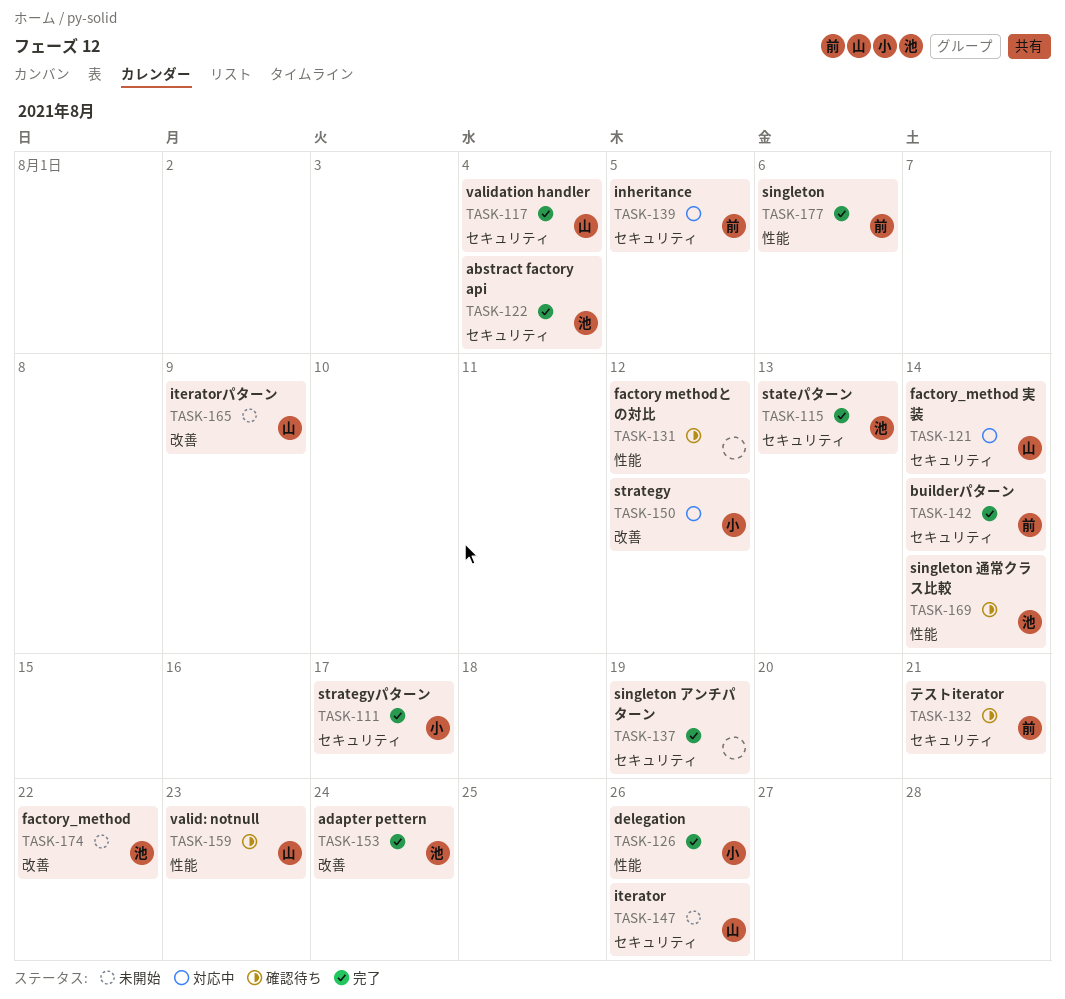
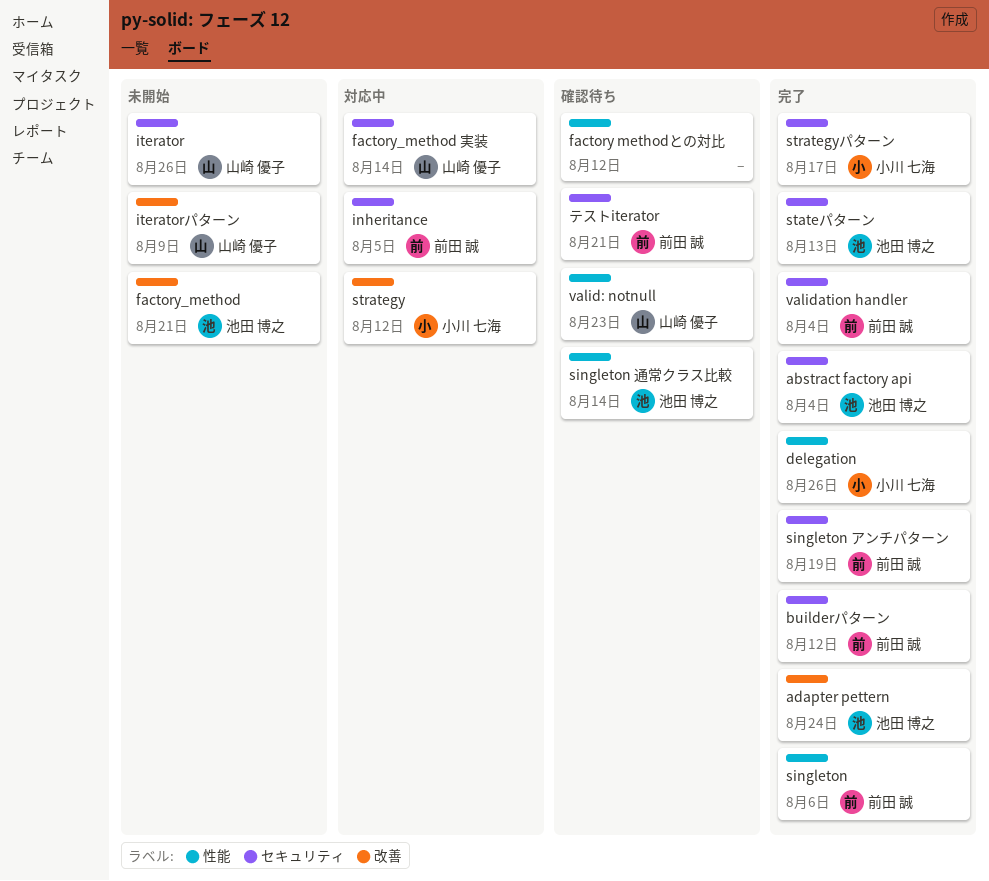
builderパターン, due: Aug 14 -> Aug 12
factory_method, due: Aug 22 -> Aug 21
singleton アンチパターン, owner: none -> 前田 誠
validation handler, owner: 山崎 優子 -> 前田 誠

